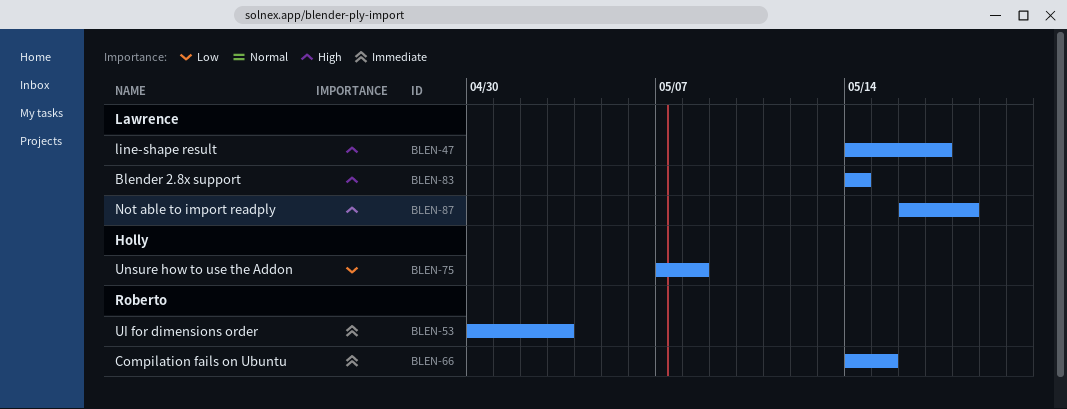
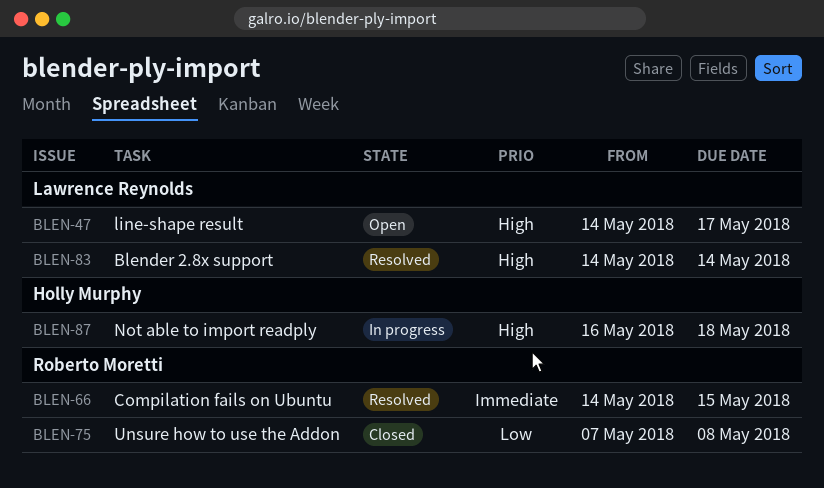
BLEN-53: present -> none
BLEN-75, owner: Holly Murphy -> Roberto Moretti
BLEN-87, owner: Lawrence Reynolds -> Holly Murphy

